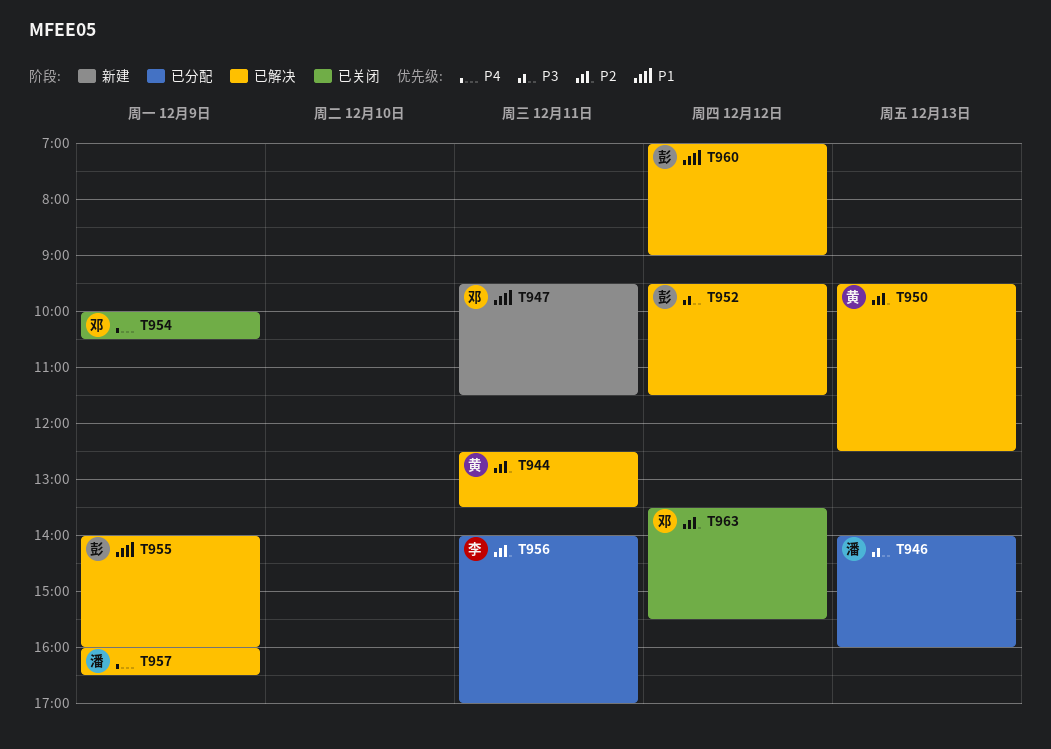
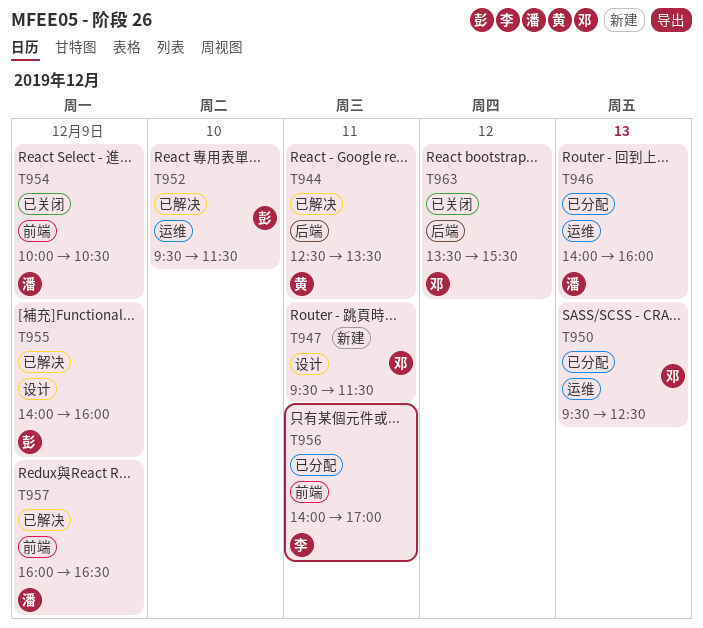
T950, status: 已解决 -> 已分配
T950, owner: 黄 -> 邓
T952, day: Dec 12 -> Dec 10
T954, owner: 邓 -> 潘
T960: present -> none

